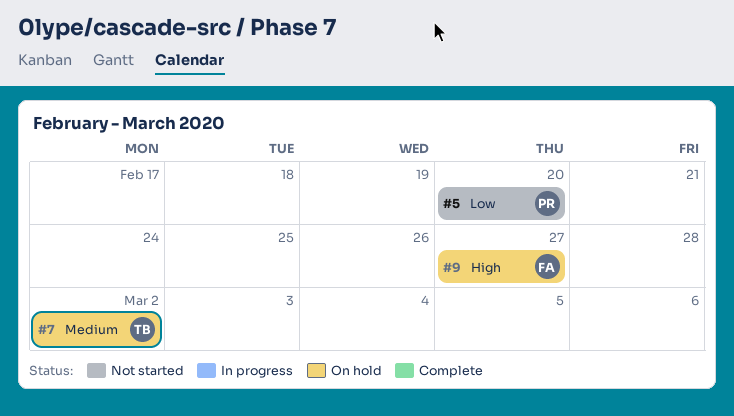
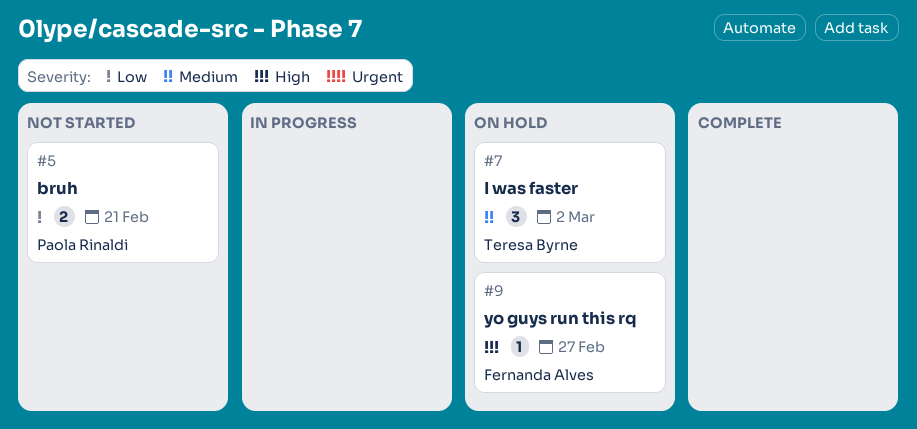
#5, due: Feb 20 -> Feb 21

